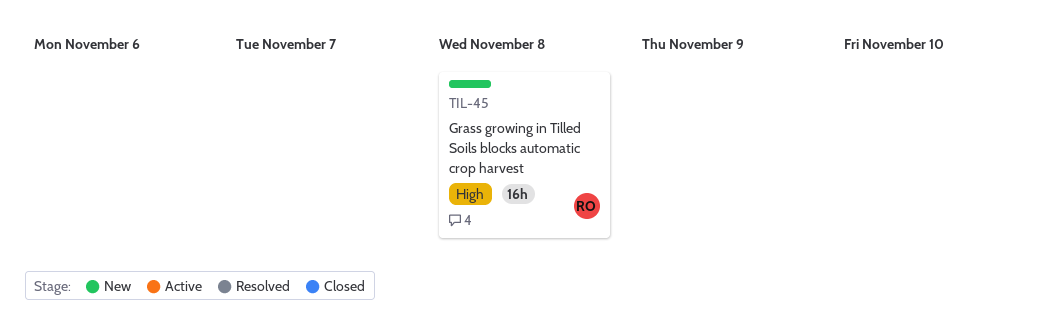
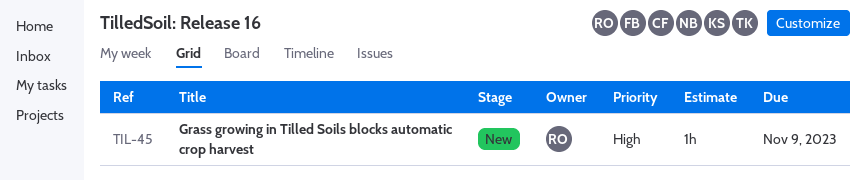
TIL-45, estimate: 16h -> 1h
TIL-45, due: Nov 8 -> Nov 9

